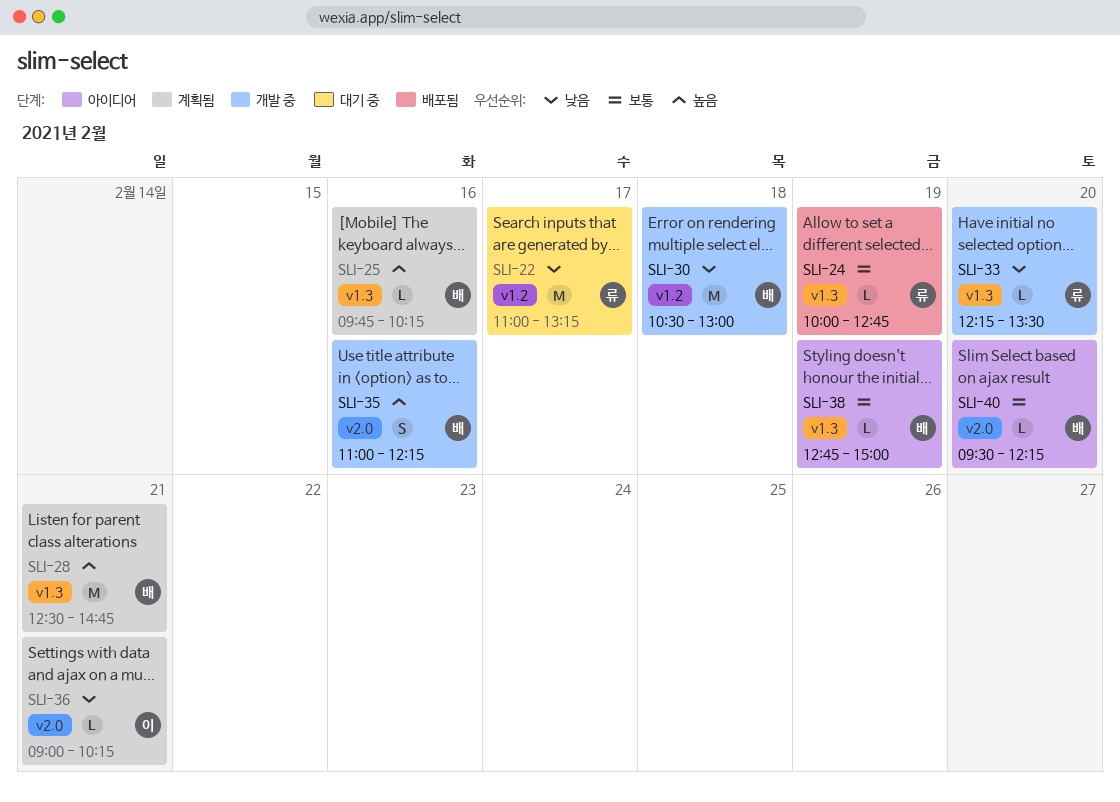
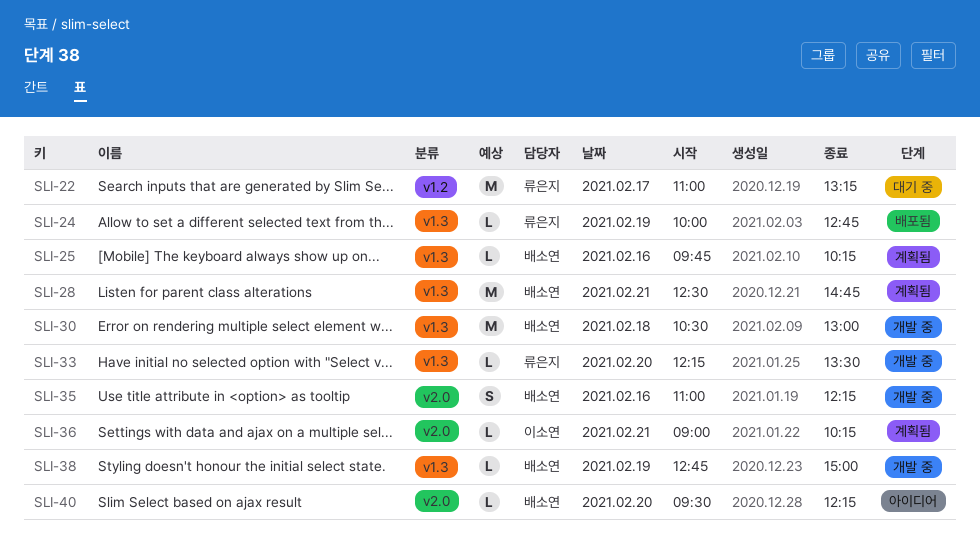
SLI-30, label: v1.2 -> v1.3
SLI-38, status: 아이디어 -> 개발 중

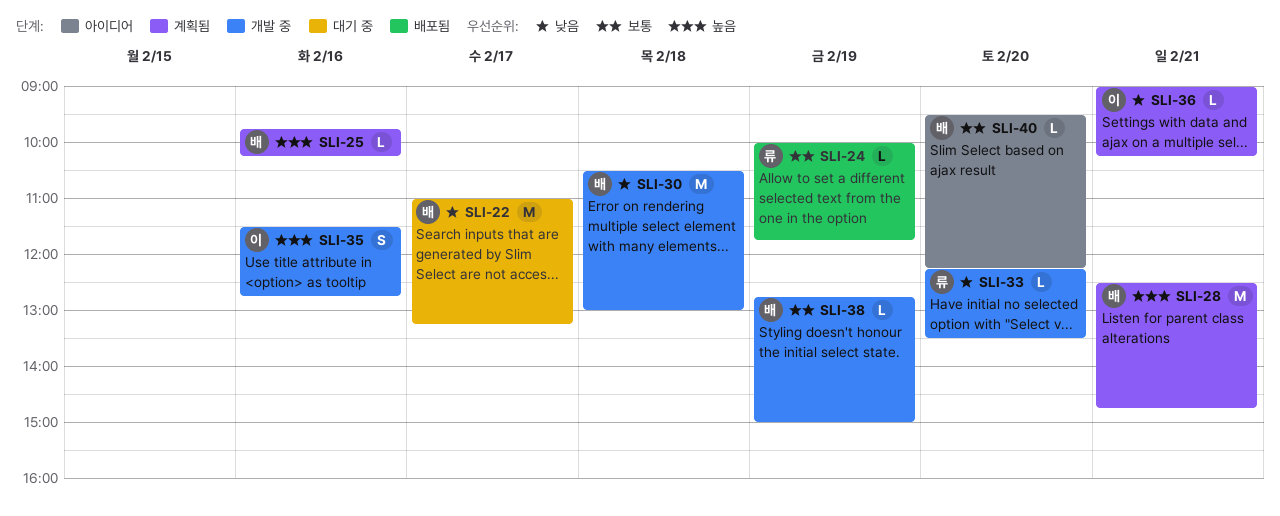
SLI-22, owner: 류은지 -> 배소연
SLI-24, ends: 12:45 -> 11:45
SLI-35, owner: 배소연 -> 이소연
SLI-35, begins: 11:00 -> 11:30
SLI-35, ends: 12:15 -> 12:45

